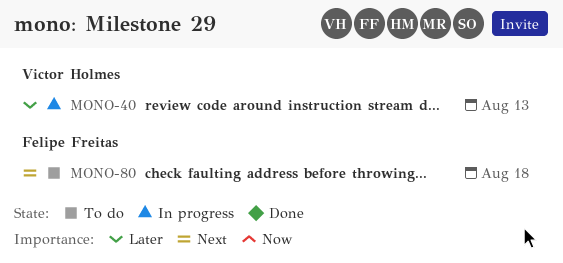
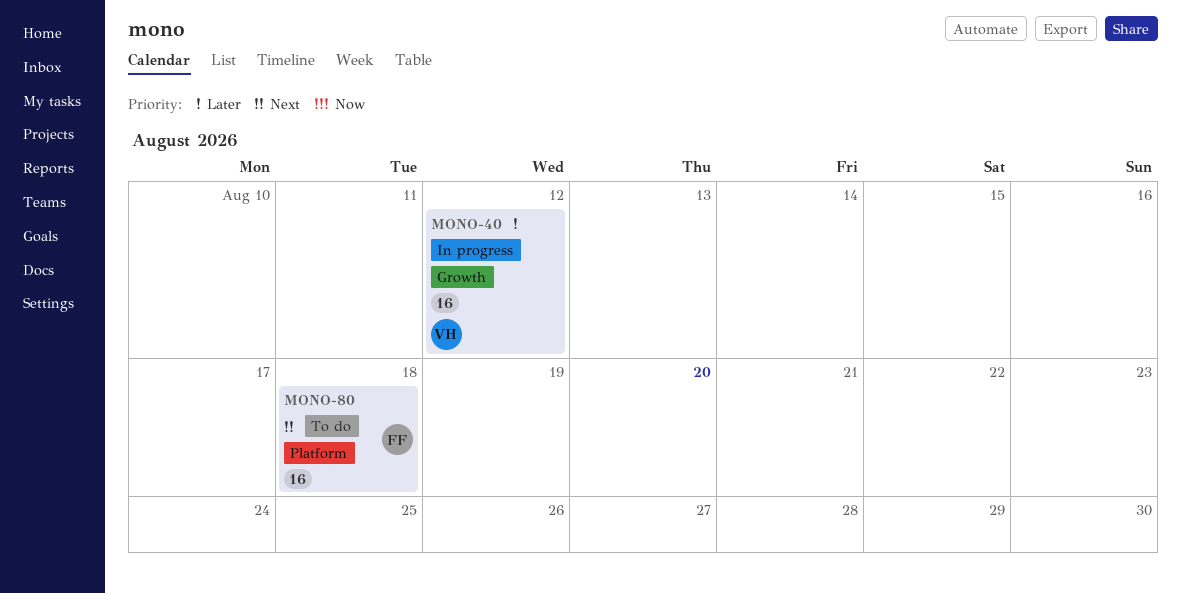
MONO-40, due: Aug 13 -> Aug 12

